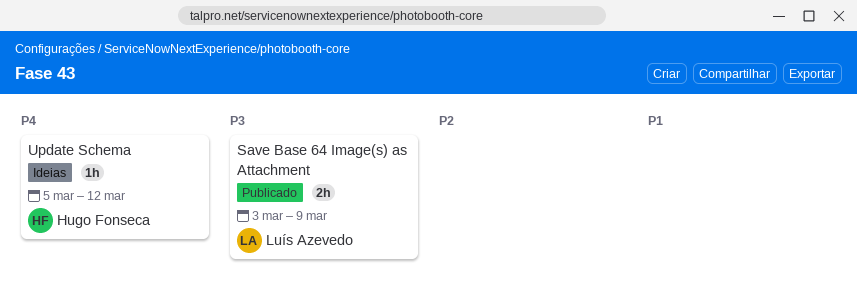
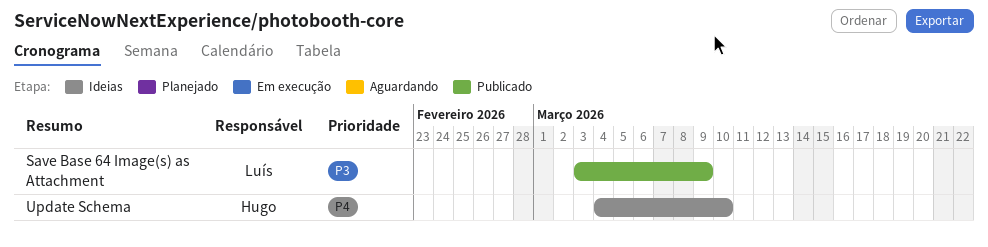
Update Schema, start: Mar 5 -> Mar 4
Update Schema, due: Mar 12 -> Mar 10

